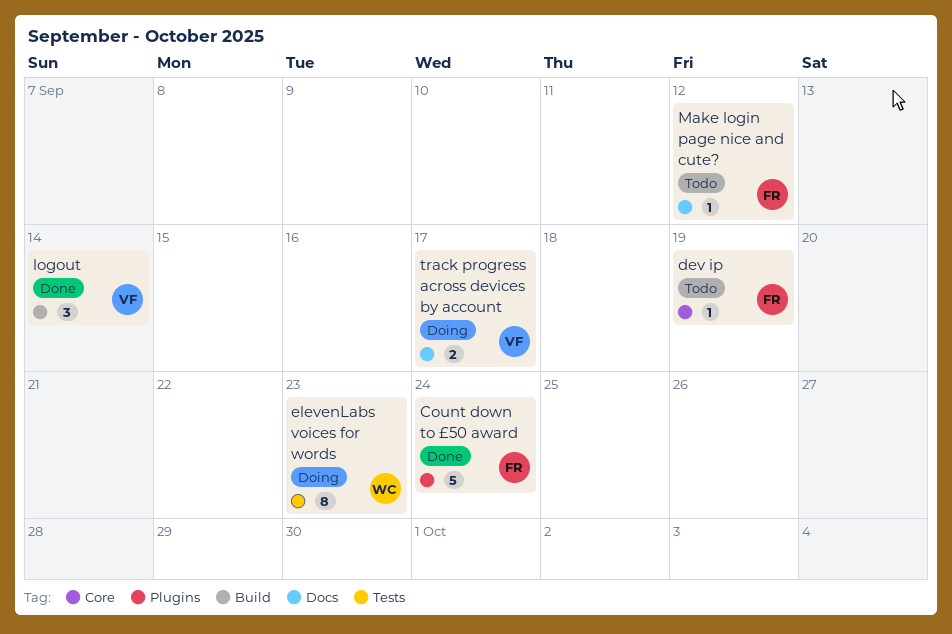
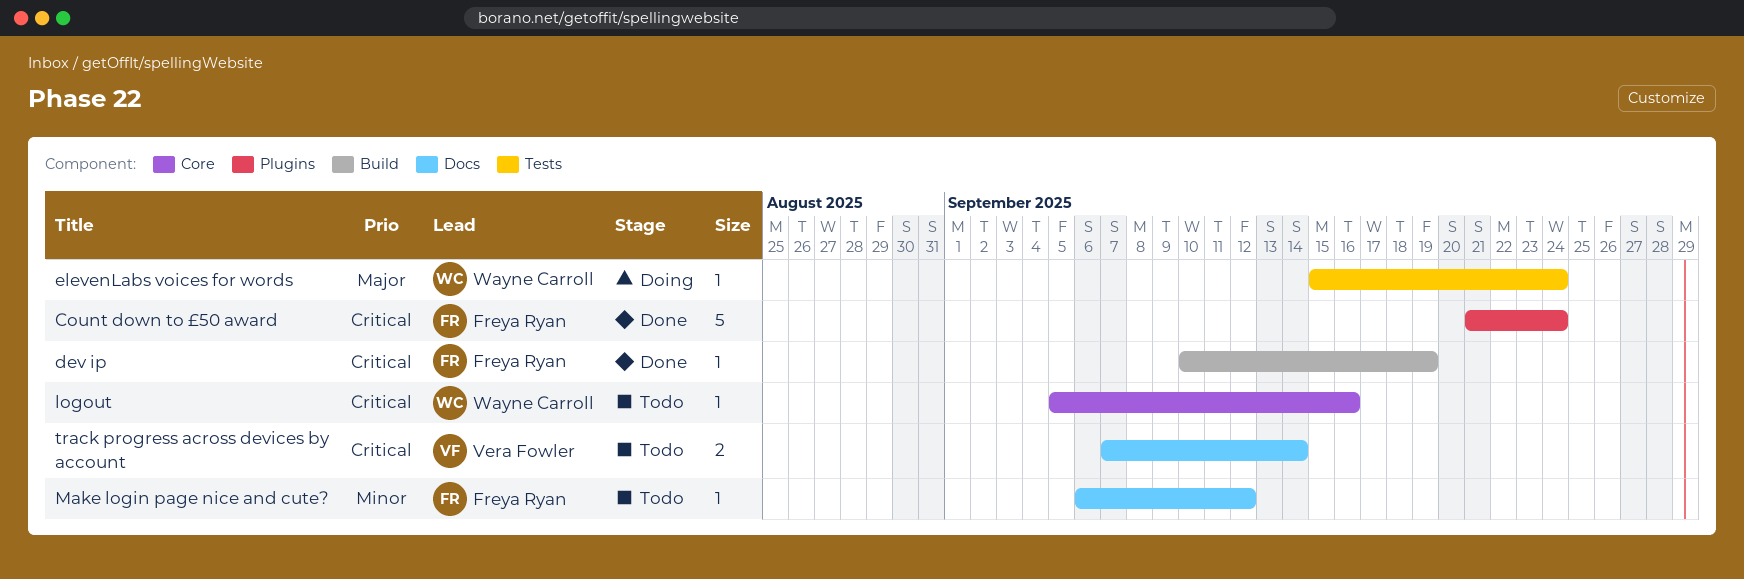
dev ip, status: Todo -> Done
dev ip, label: Core -> Build
elevenLabs voices for words, estimate: 8 -> 1
elevenLabs voices for words, due: Sep 23 -> Sep 24
logout, status: Done -> Todo
logout, owner: Vera Fowler -> Wayne Carroll
logout, label: Build -> Core
logout, estimate: 3 -> 1
logout, due: Sep 14 -> Sep 16
track progress across devices by account, status: Doing -> Todo
track progress across devices by account, due: Sep 17 -> Sep 14

